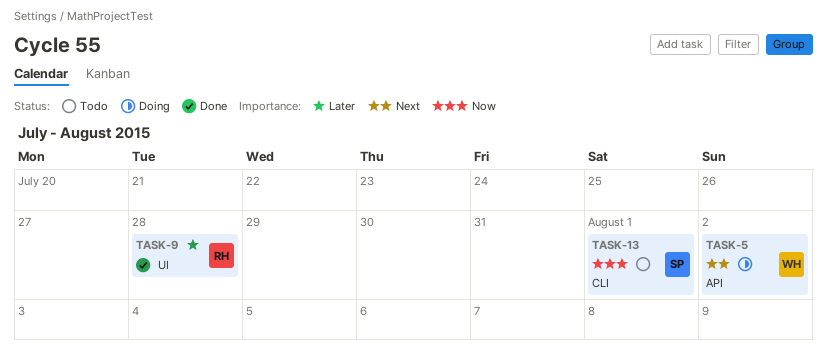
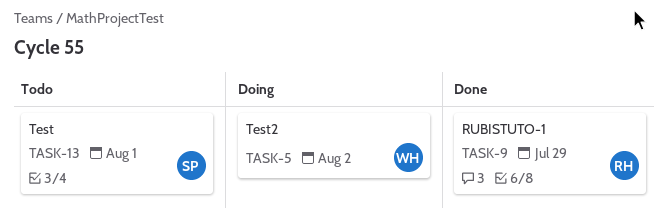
TASK-9, due: Jul 28 -> Jul 29

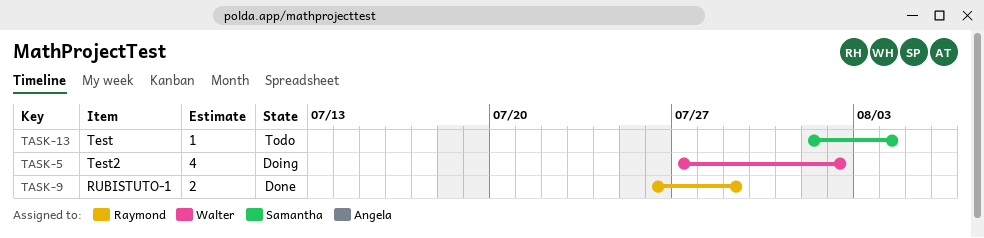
TASK-13, due: Aug 1 -> Aug 4

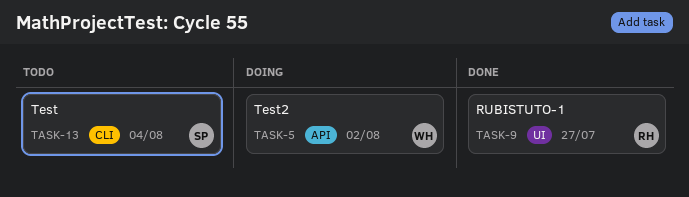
TASK-9, due: Jul 29 -> Jul 27

